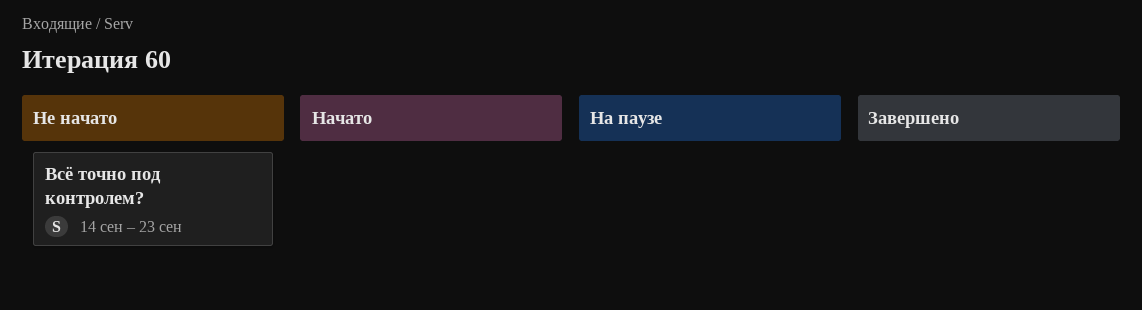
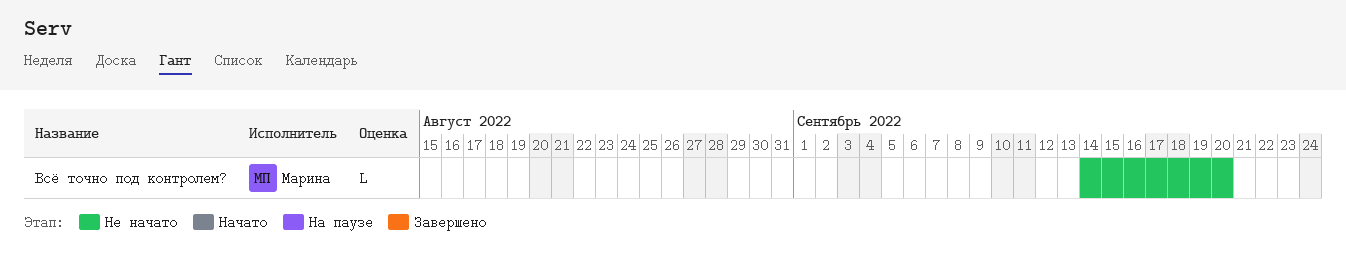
Всё точно под контролем?, estimate: S -> L
Всё точно под контролем?, due: Sep 23 -> Sep 20

